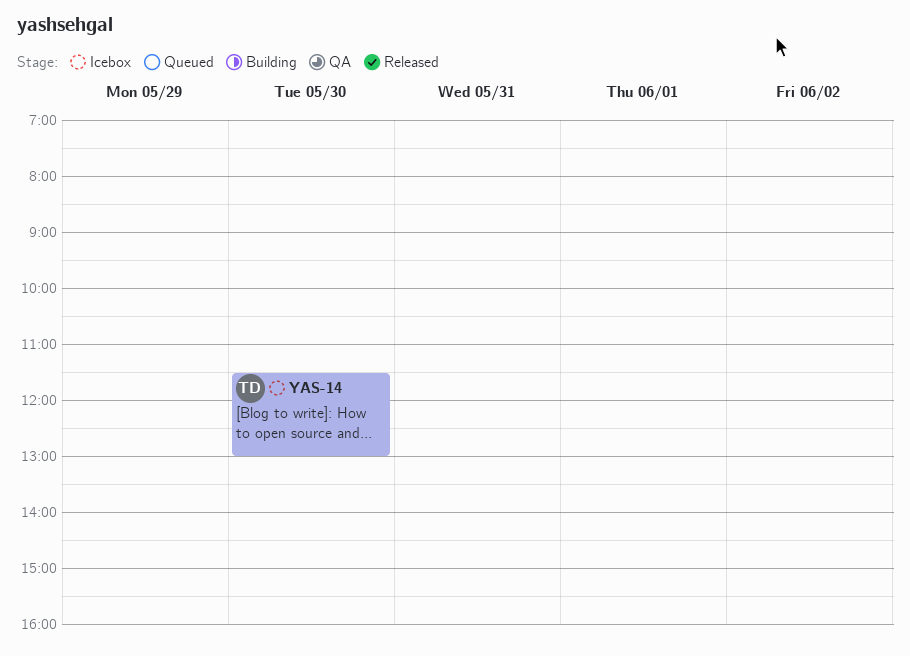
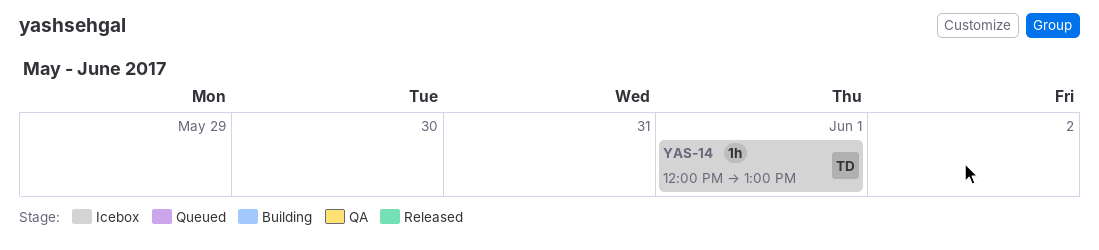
YAS-14, day: May 30 -> Jun 1
YAS-14, begins: 11:30 -> 12:00

